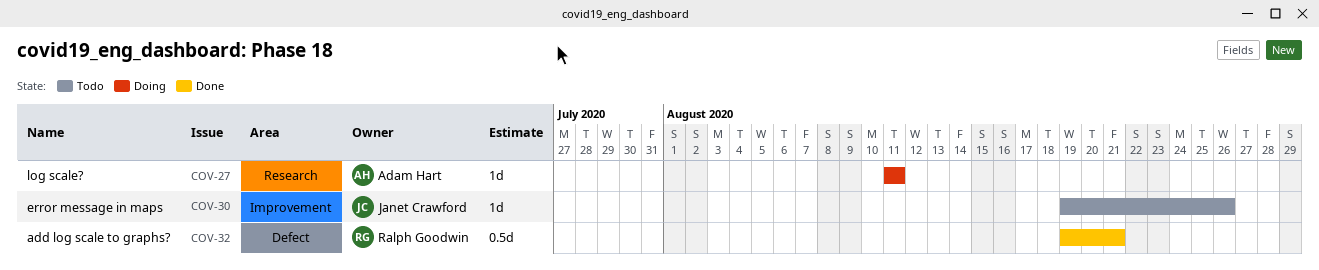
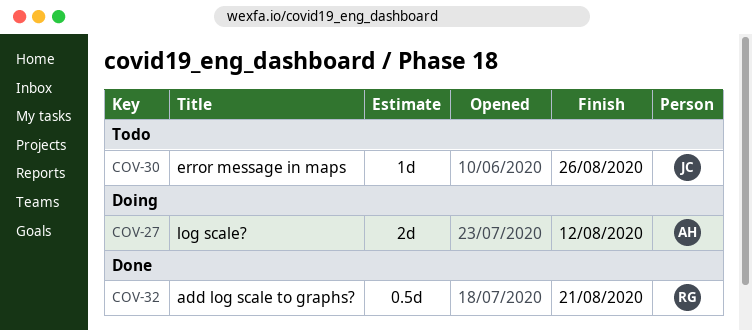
COV-27, estimate: 1d -> 2d
COV-27, due: Aug 11 -> Aug 12

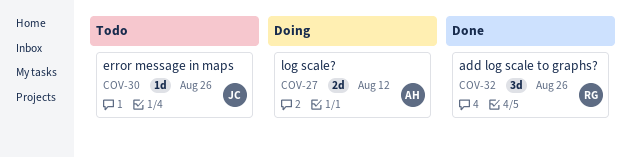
COV-32, estimate: 0.5d -> 3d
COV-32, due: Aug 21 -> Aug 26

